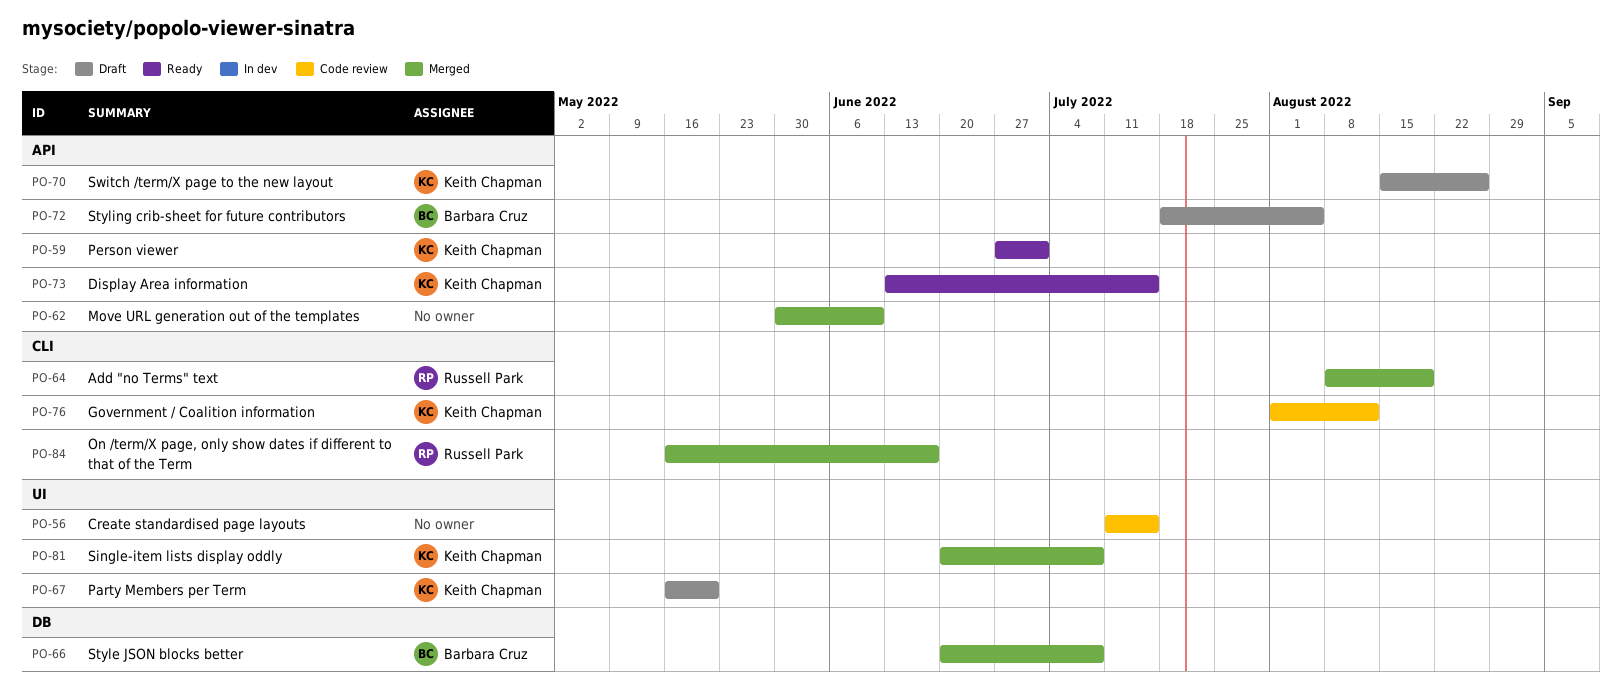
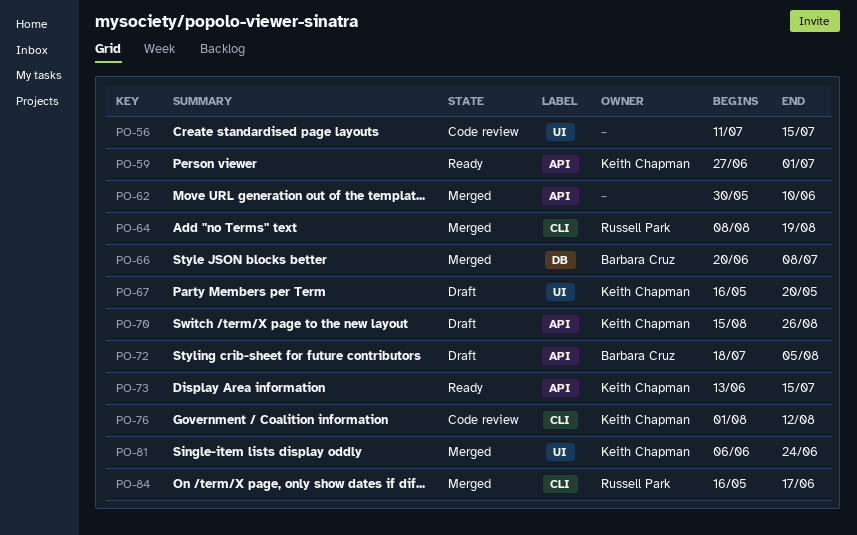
PO-81, start: Jun 20 -> Jun 6
PO-81, due: Jul 8 -> Jun 24

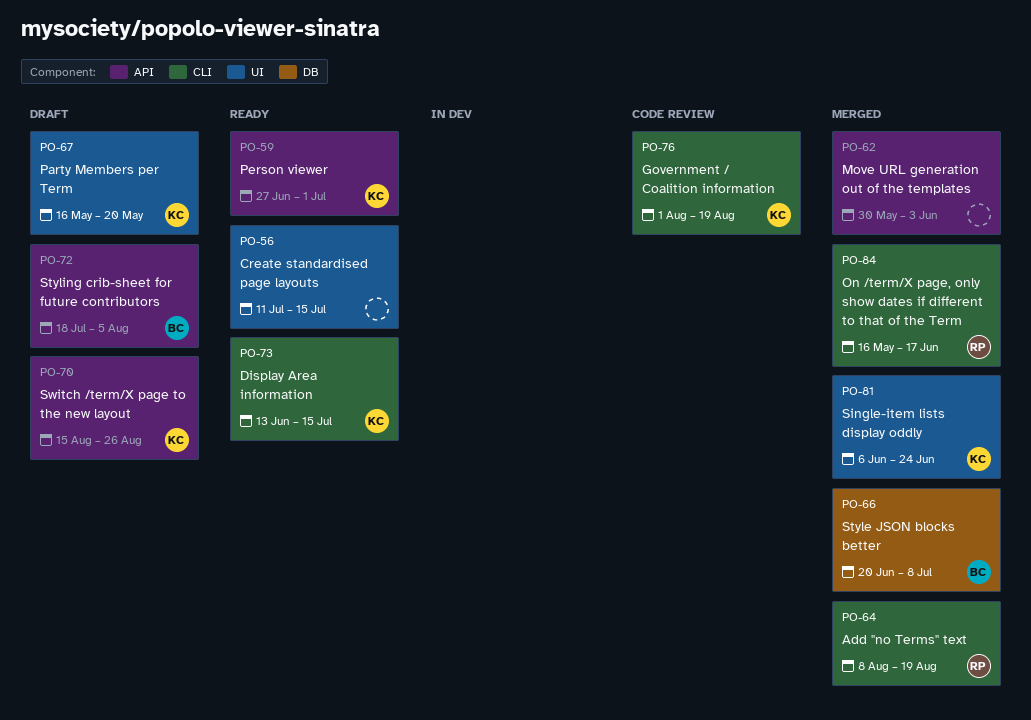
PO-56, status: Code review -> Ready
PO-62, due: Jun 10 -> Jun 3
PO-73, label: API -> CLI
PO-76, due: Aug 12 -> Aug 19

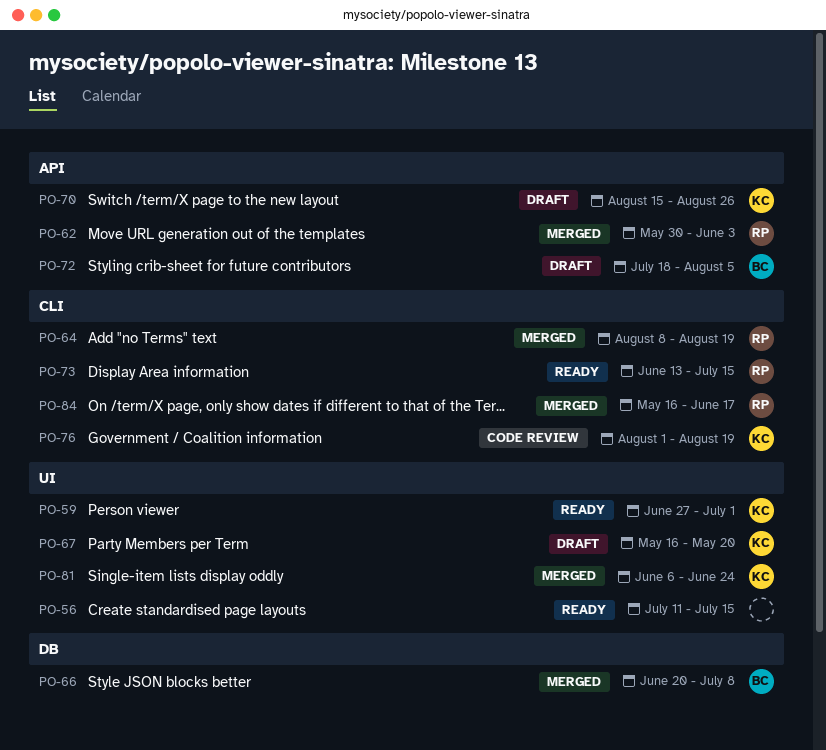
PO-59, label: API -> UI
PO-62, owner: none -> RP
PO-73, owner: KC -> RP

